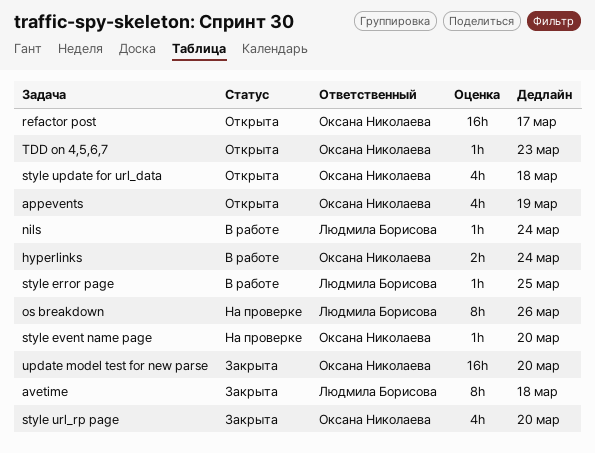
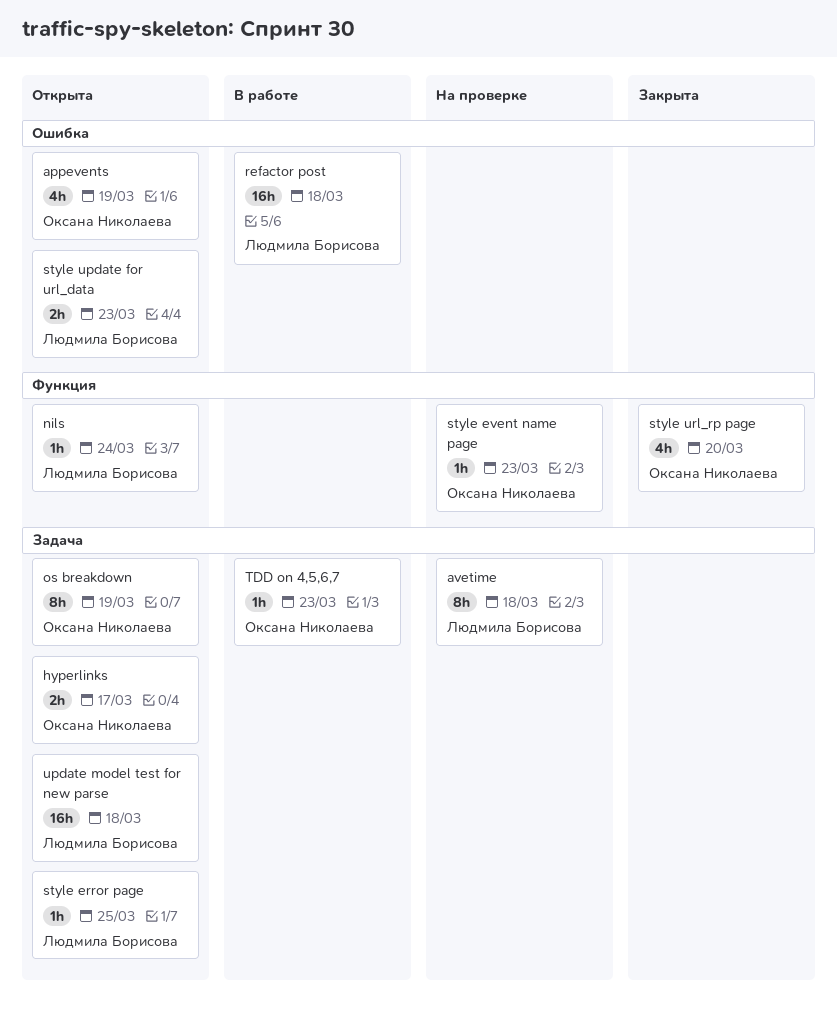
avetime, status: Закрыта -> На проверке
hyperlinks, status: В работе -> Открыта
hyperlinks, due: Mar 24 -> Mar 17
nils, status: В работе -> Открыта
os breakdown, status: На проверке -> Открыта
os breakdown, owner: Людмила Борисова -> Оксана Николаева
os breakdown, due: Mar 26 -> Mar 19
refactor post, status: Открыта -> В работе
refactor post, owner: Оксана Николаева -> Людмила Борисова
refactor post, due: Mar 17 -> Mar 18
style error page, status: В работе -> Открыта
style event name page, due: Mar 20 -> Mar 23
style update for url_data, owner: Оксана Николаева -> Людмила Борисова
style update for url_data, estimate: 4h -> 2h
style update for url_data, due: Mar 18 -> Mar 23
TDD on 4,5,6,7, status: Открыта -> В работе
update model test for new parse, status: Закрыта -> Открыта
update model test for new parse, owner: Оксана Николаева -> Людмила Борисова
update model test for new parse, due: Mar 20 -> Mar 18

